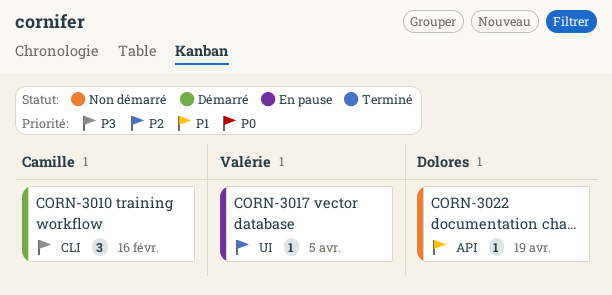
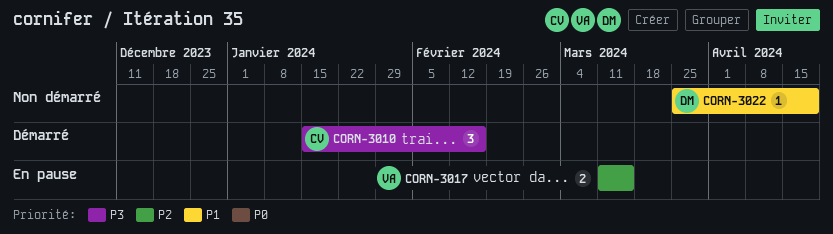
CORN-3017, estimate: 1 -> 2
CORN-3017, due: Apr 5 -> Mar 15

